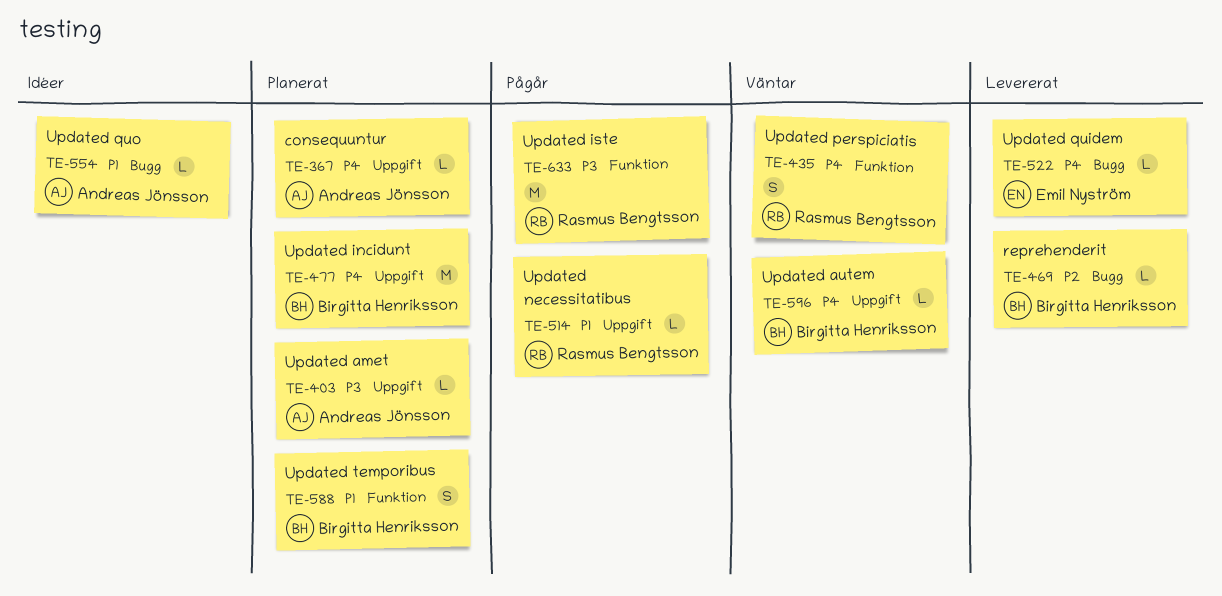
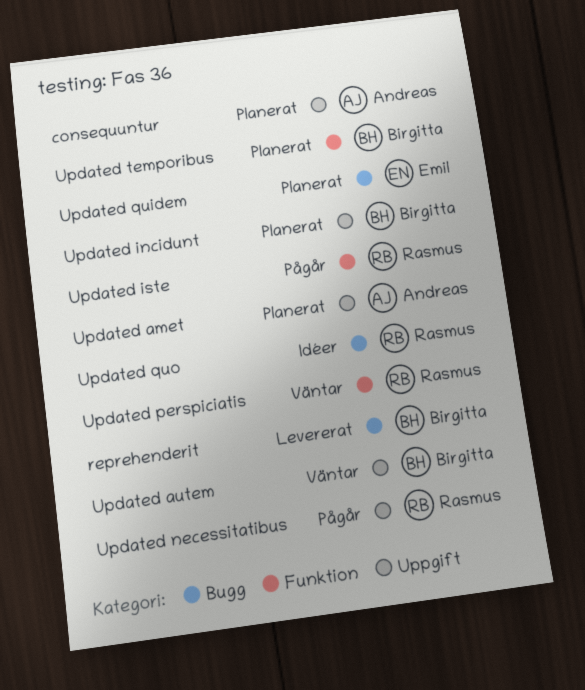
Updated quidem, status: Levererat -> Planerat
Updated quo, owner: Andreas Jönsson -> Rasmus Bengtsson

